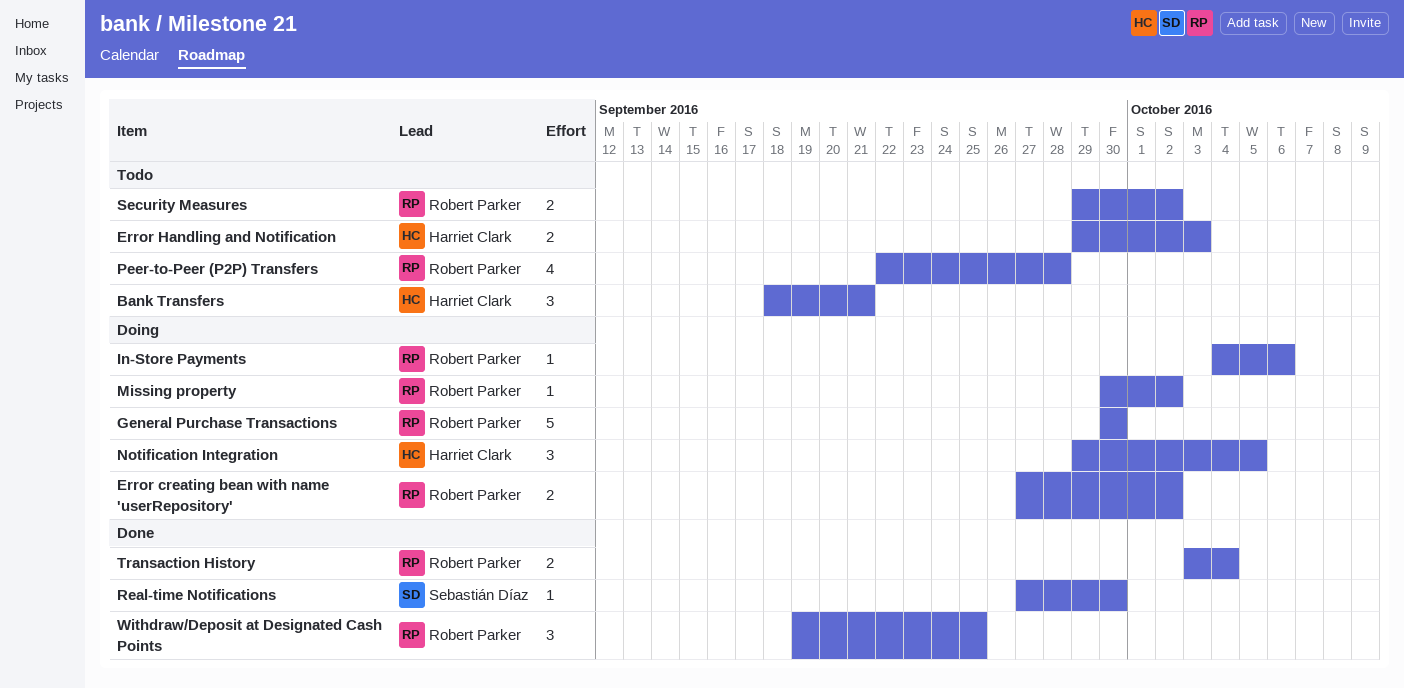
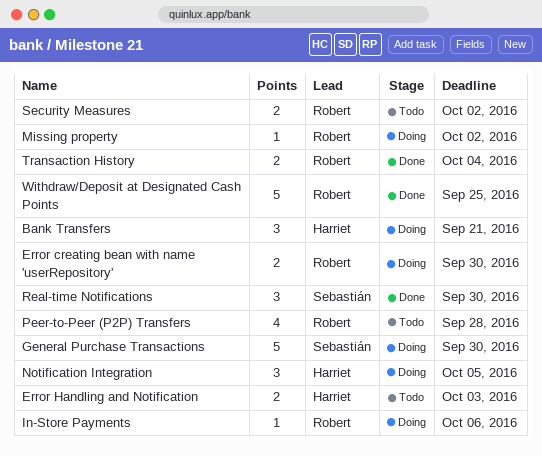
Bank Transfers, status: Todo -> Doing
Error creating bean with name 'userRepository', due: Oct 2 -> Sep 30
General Purchase Transactions, owner: Robert Parker -> Sebastián Díaz
Real-time Notifications, estimate: 1 -> 3
Withdraw/Deposit at Designated Cash Points, estimate: 3 -> 5

